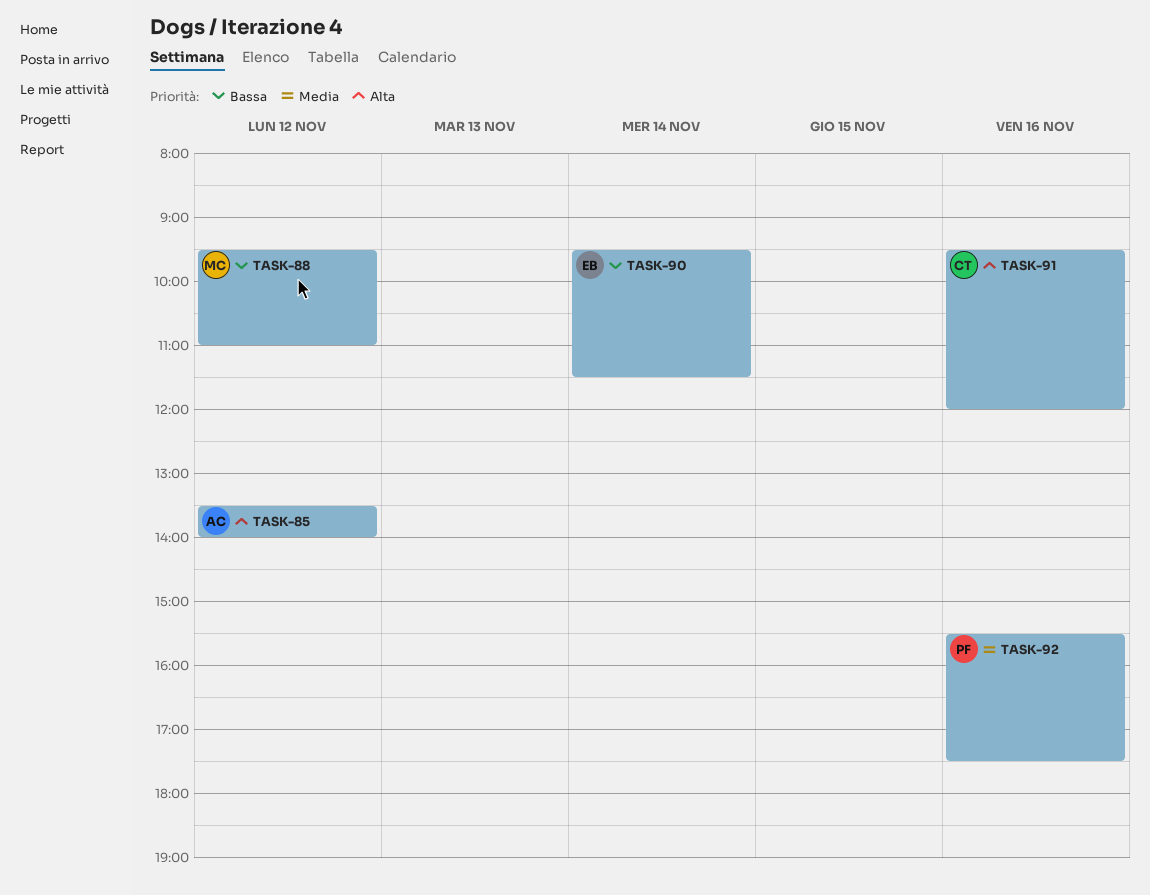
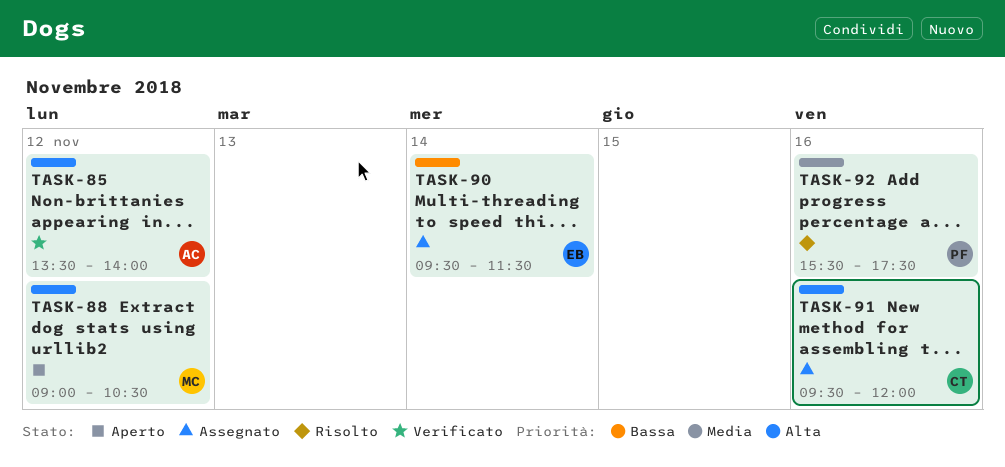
TASK-88, priority: Bassa -> Alta
TASK-88, begins: 09:30 -> 09:00
TASK-88, ends: 11:00 -> 10:30

